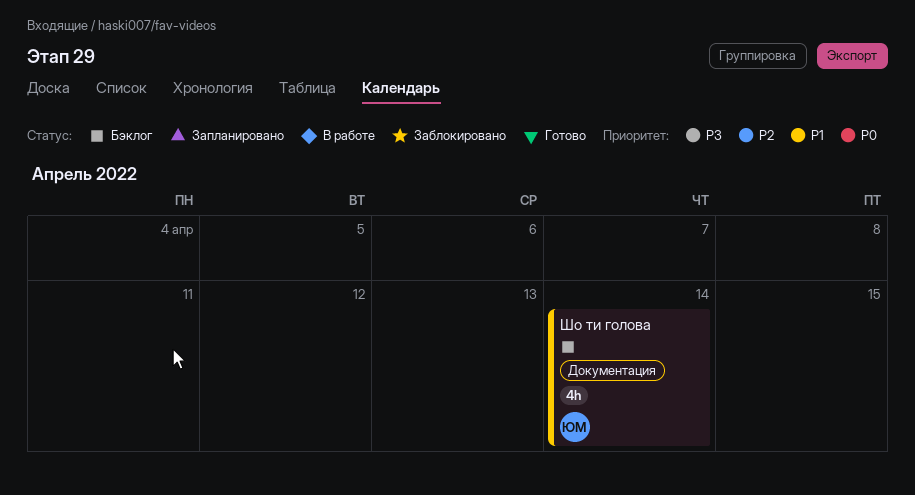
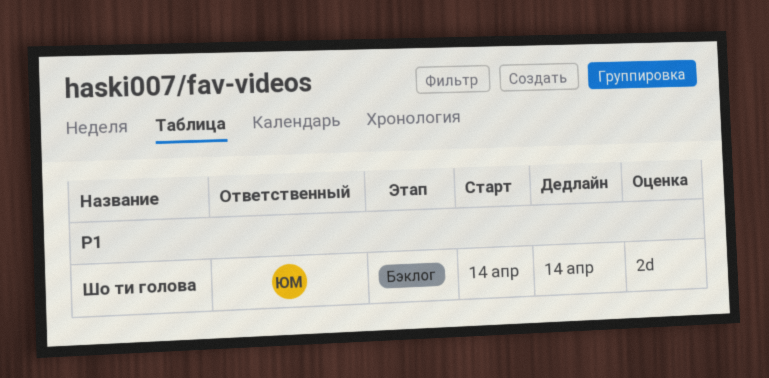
Шо ти голова, estimate: 4h -> 2d

